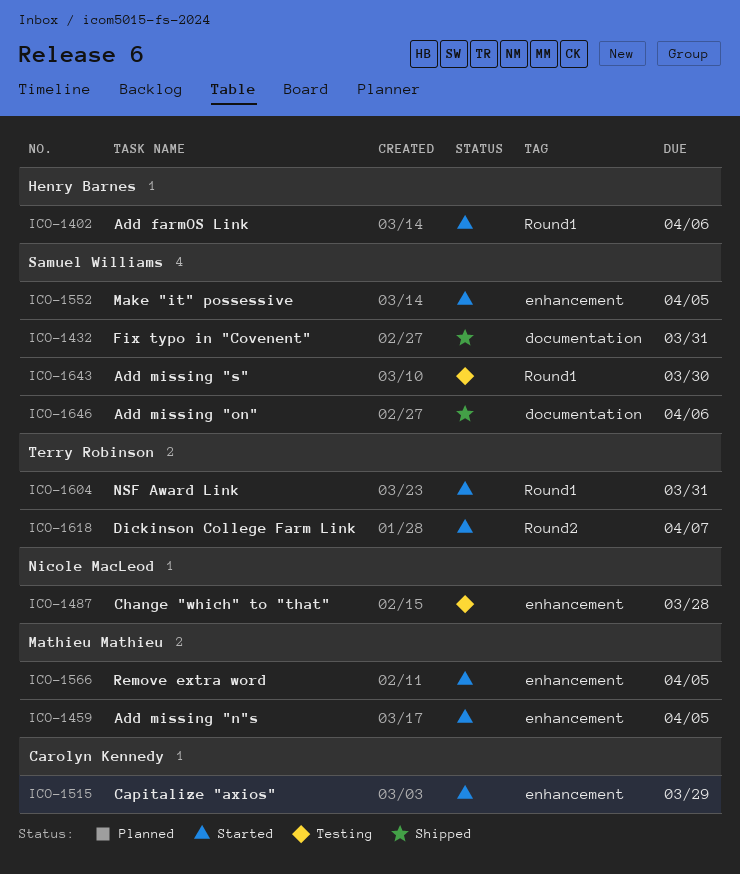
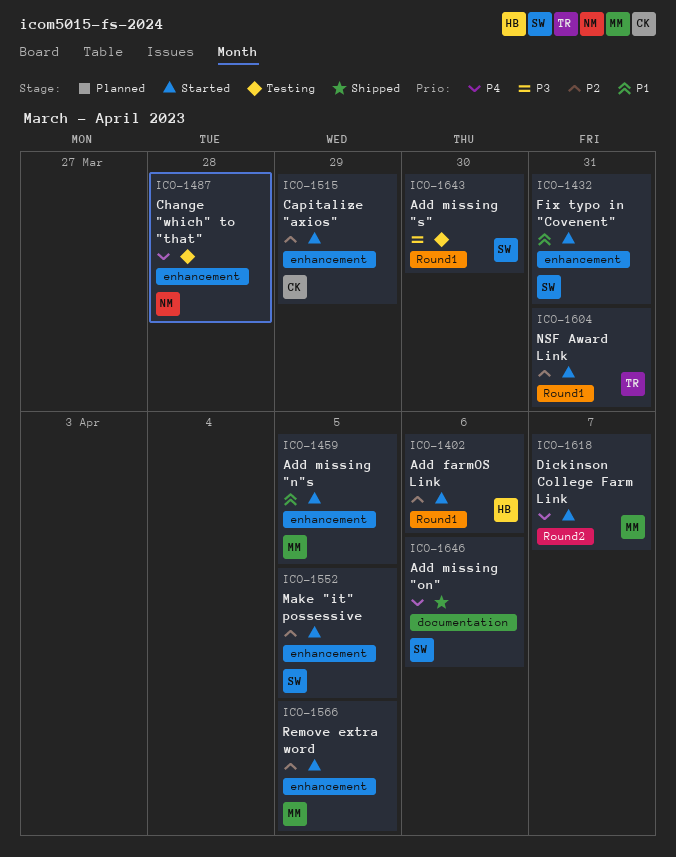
ICO-1432, status: Shipped -> Started
ICO-1432, label: documentation -> enhancement
ICO-1618, owner: Terry Robinson -> Mathieu Mathieu

